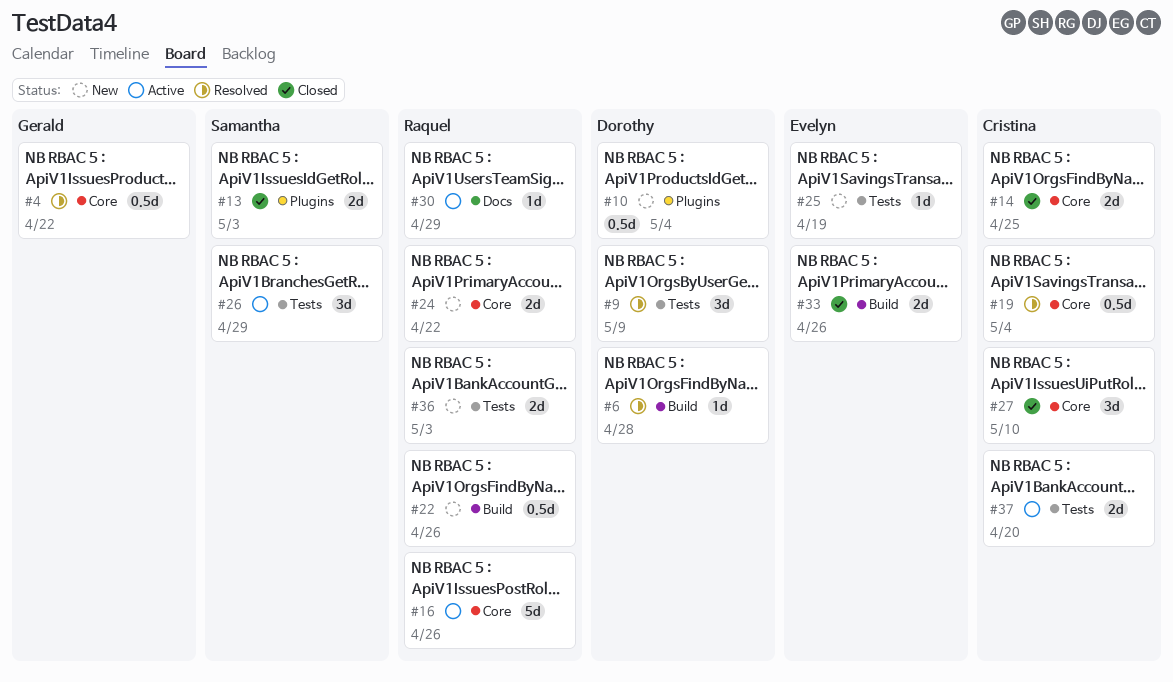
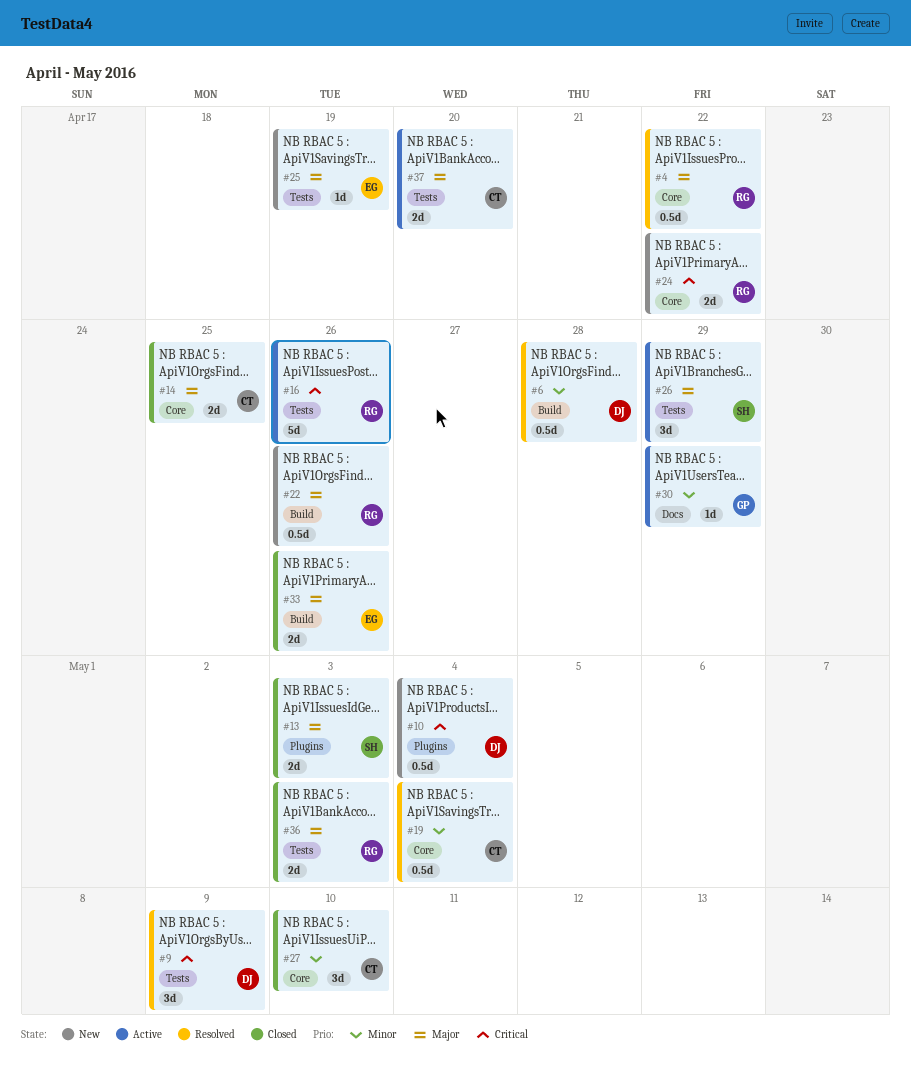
#4, owner: Gerald -> Raquel
#6, estimate: 1d -> 0.5d
#16, label: Core -> Tests
#30, owner: Raquel -> Gerald
#36, status: New -> Closed

